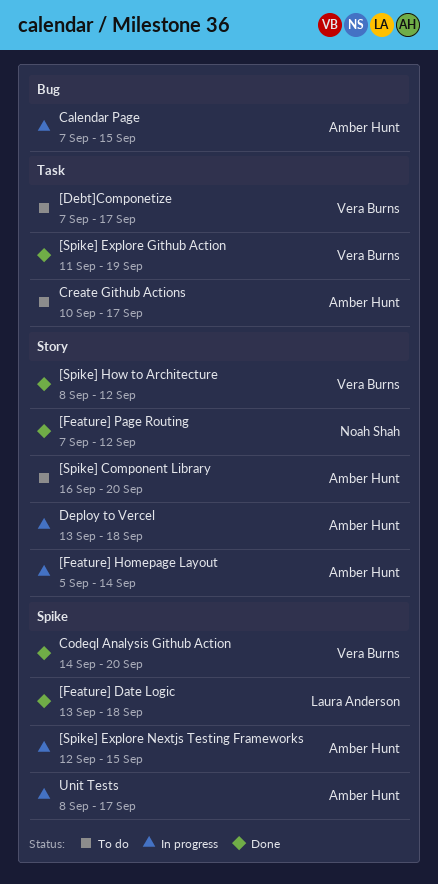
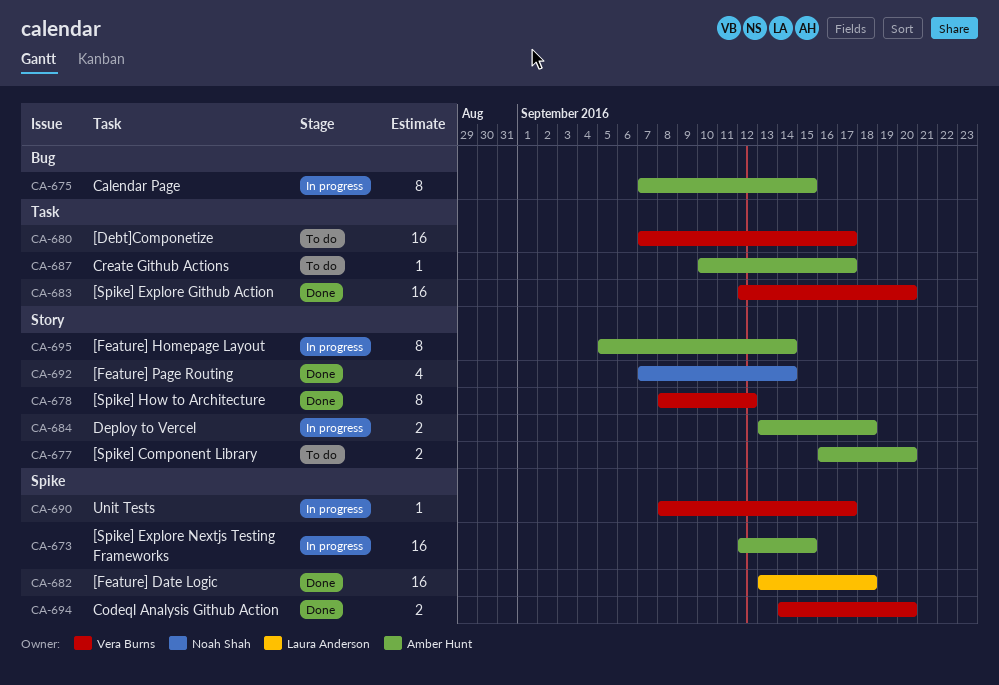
[Feature] Page Routing, due: Sep 12 -> Sep 14
[Spike] Explore Github Action, start: Sep 11 -> Sep 12
[Spike] Explore Github Action, due: Sep 19 -> Sep 20
Unit Tests, owner: Amber Hunt -> Vera Burns

